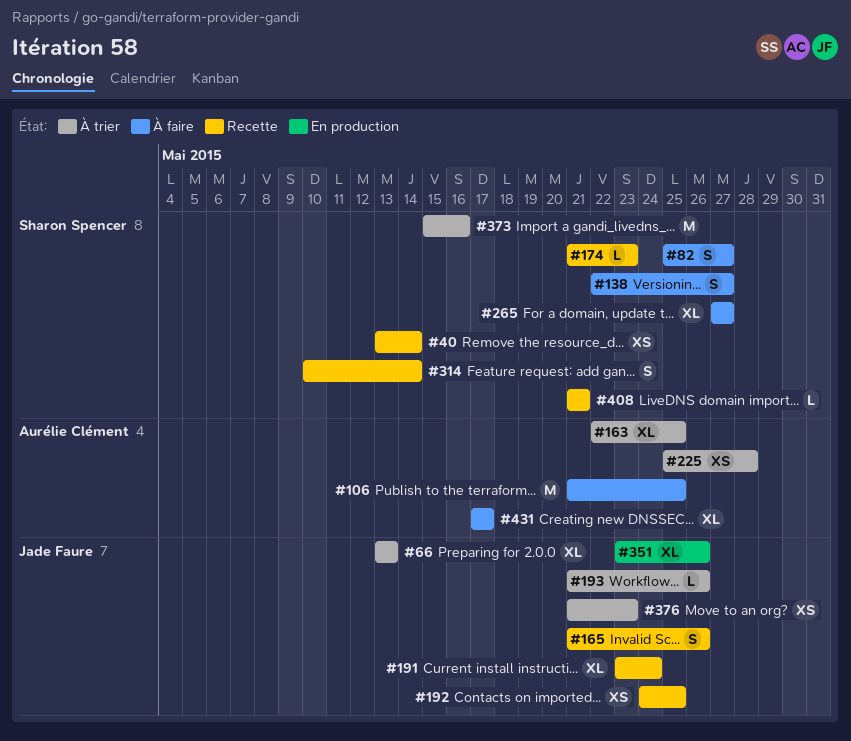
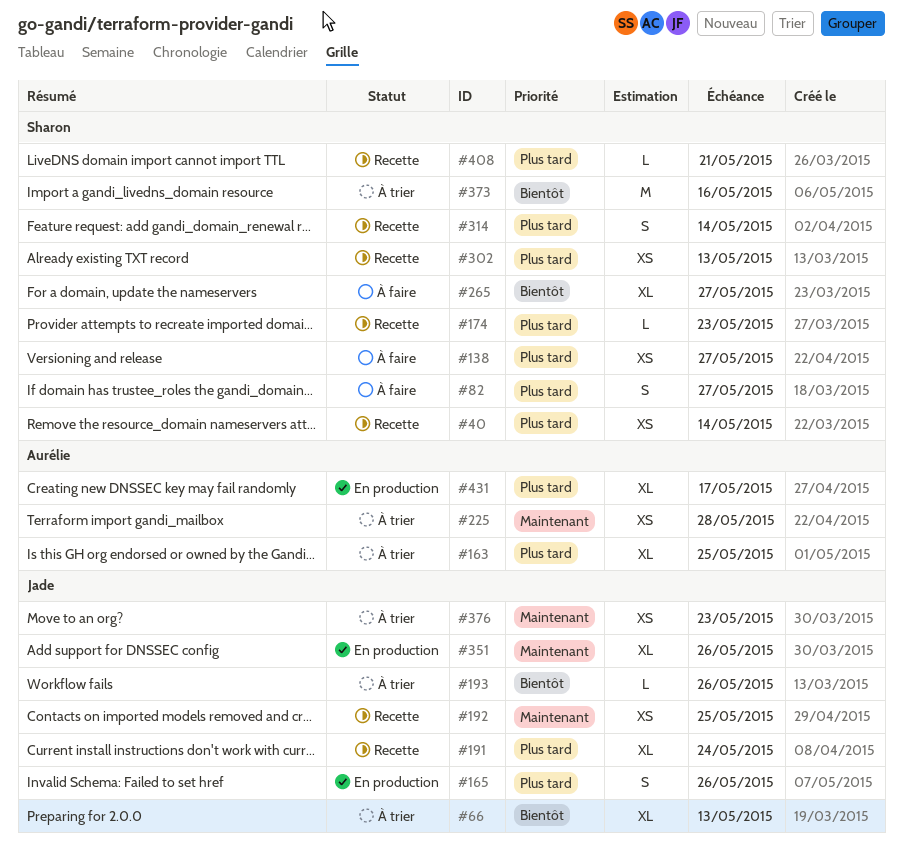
#106: present -> none
#138, estimate: S -> XS
#165, status: Recette -> En production
#302: none -> present
#431, status: À faire -> En production

